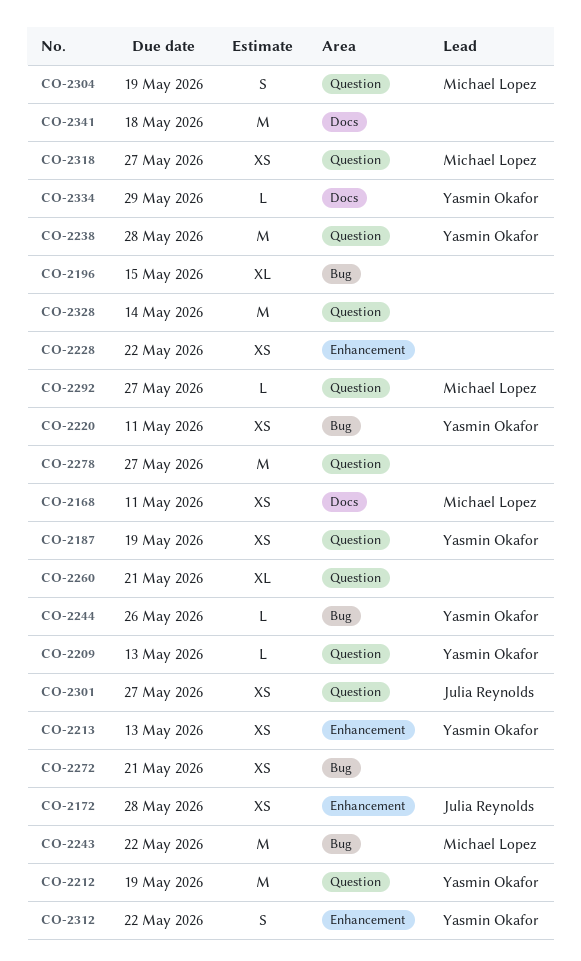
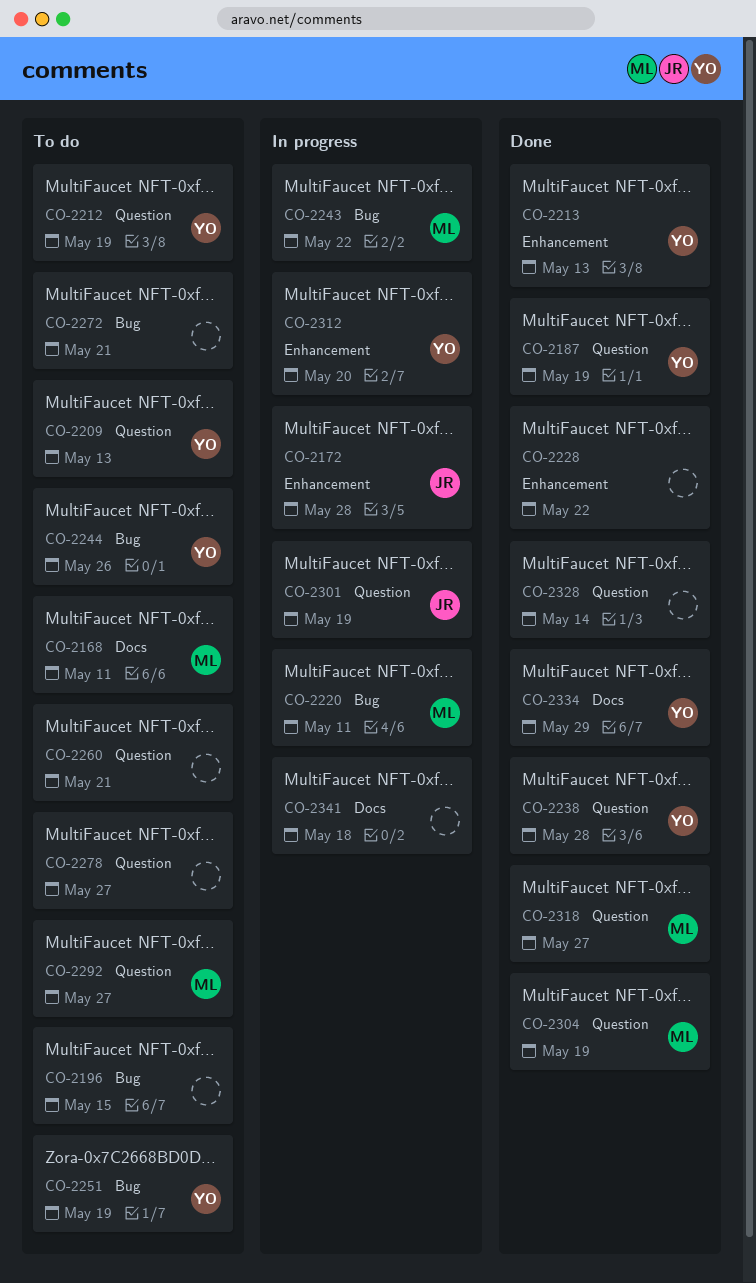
CO-2220, owner: Yasmin Okafor -> Michael Lopez
CO-2251: none -> present
CO-2301, due: May 27 -> May 19
CO-2312, due: May 22 -> May 20

